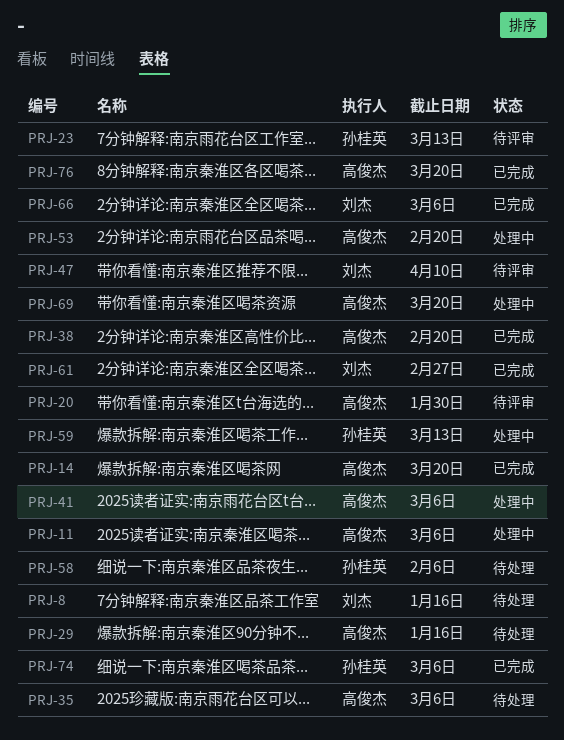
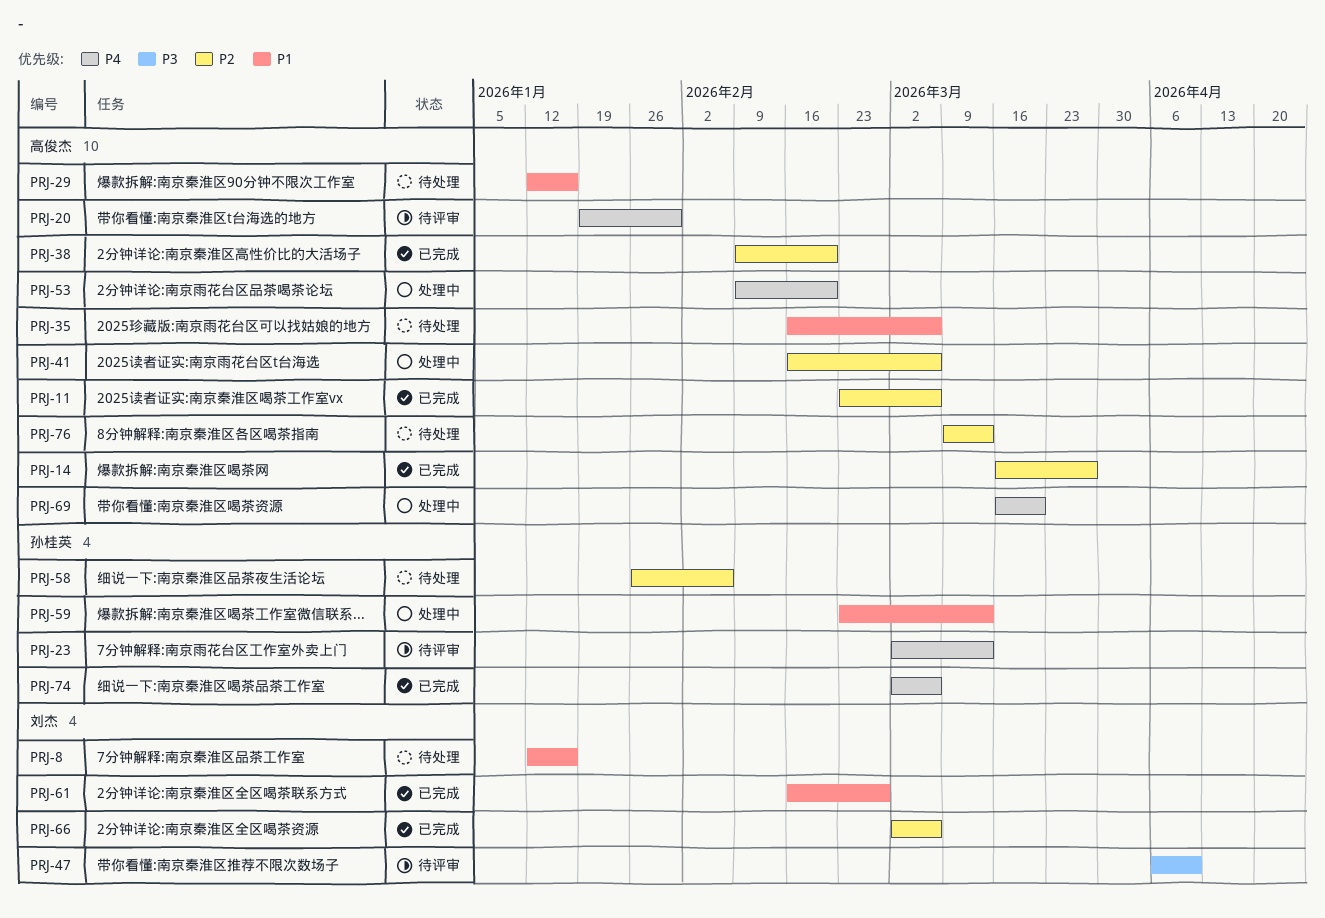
PRJ-11, status: 处理中 -> 已完成
PRJ-14, due: Mar 20 -> Mar 27
PRJ-76, status: 已完成 -> 待处理
PRJ-76, due: Mar 20 -> Mar 13

